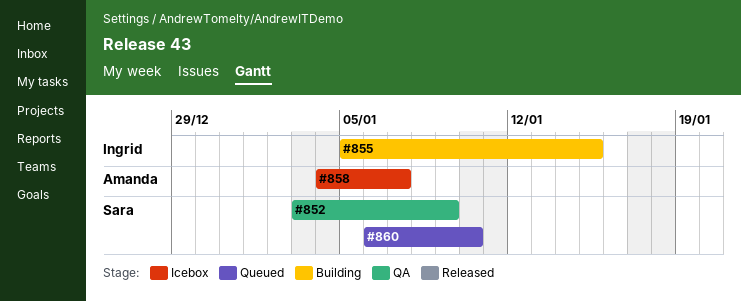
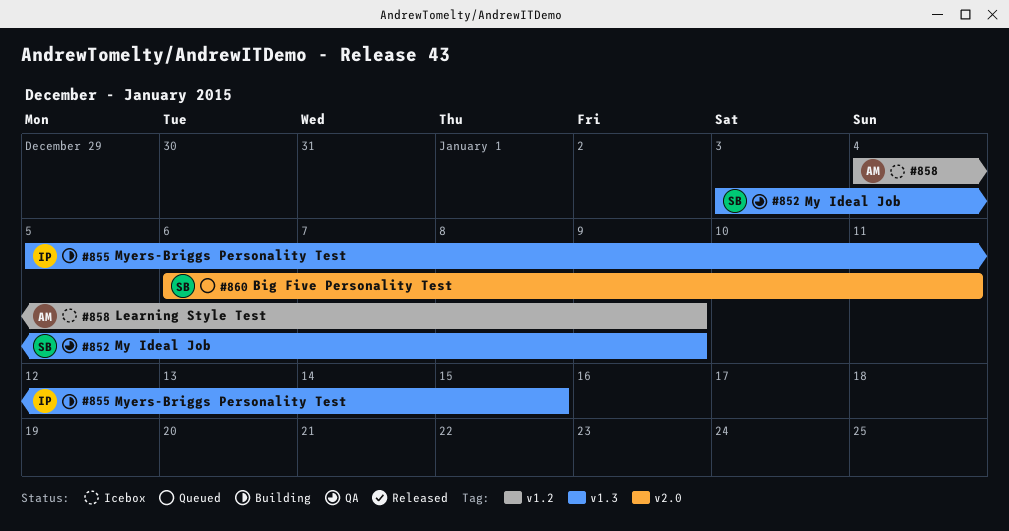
#858, due: Jan 7 -> Jan 9
#860, due: Jan 10 -> Jan 11

